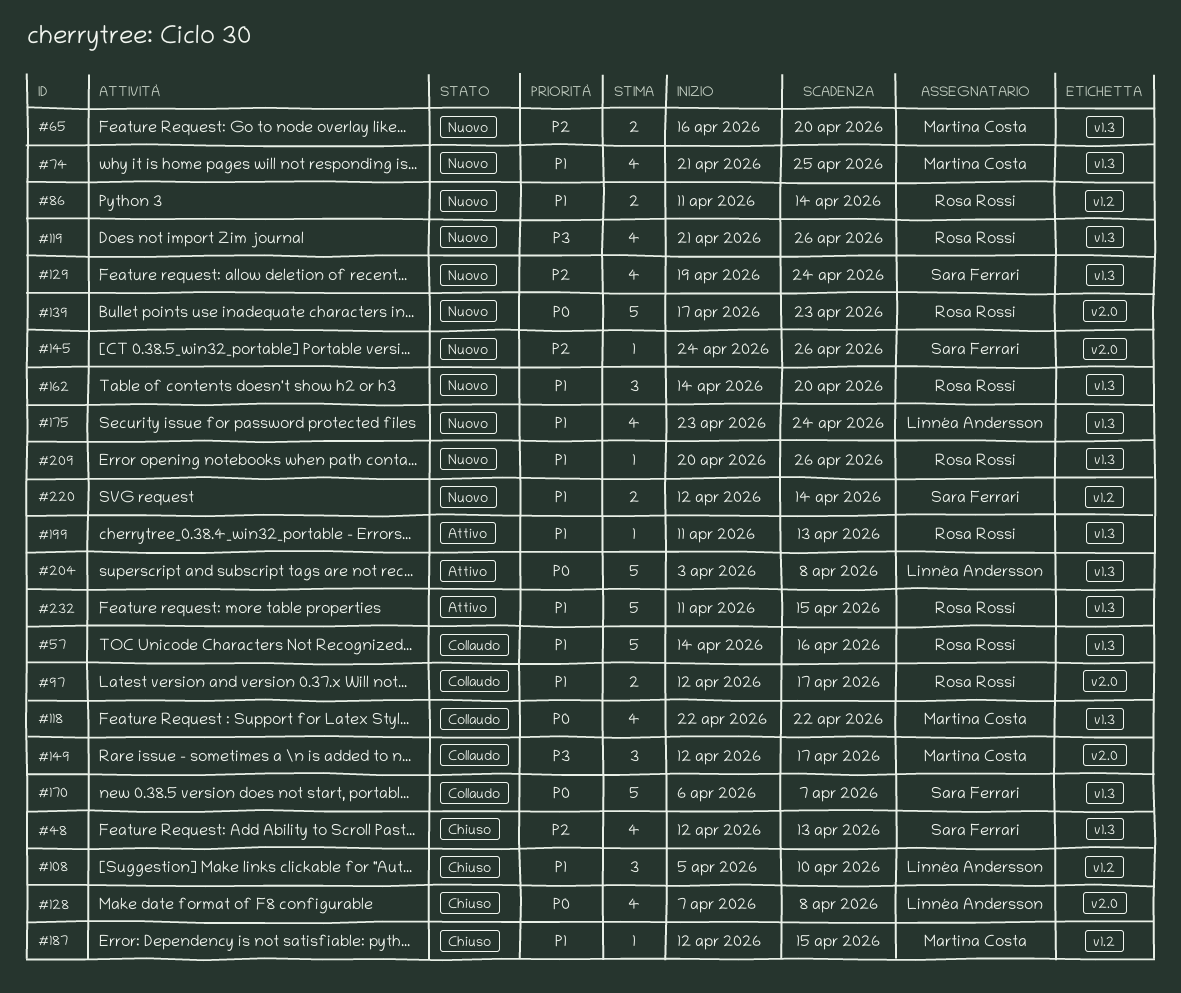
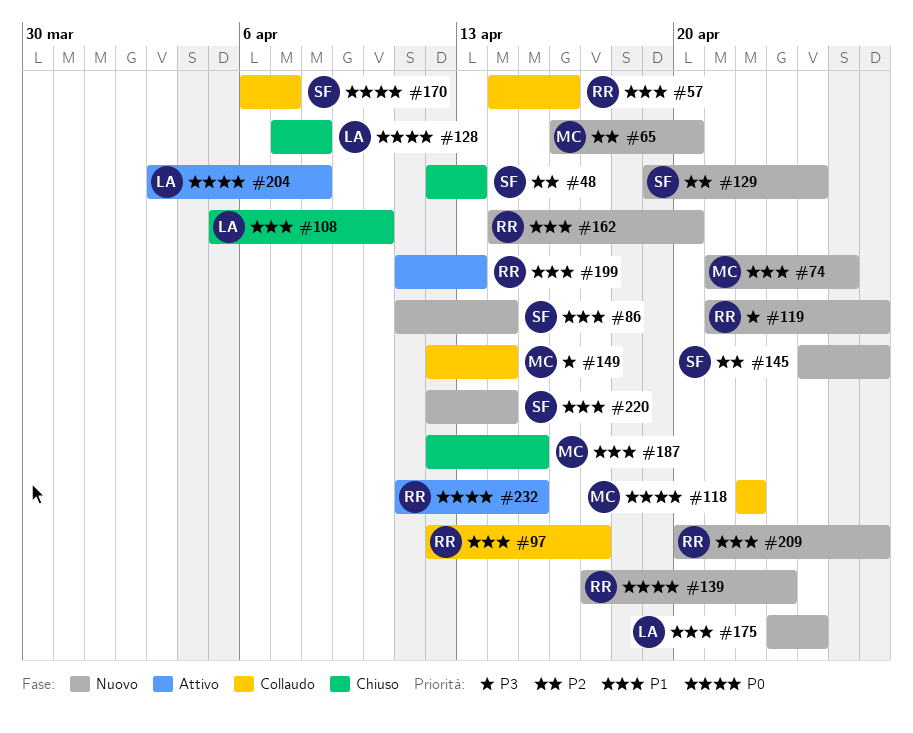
#86, owner: Rosa Rossi -> Sara Ferrari
#149, due: Apr 17 -> Apr 14
#232, priority: P1 -> P0

